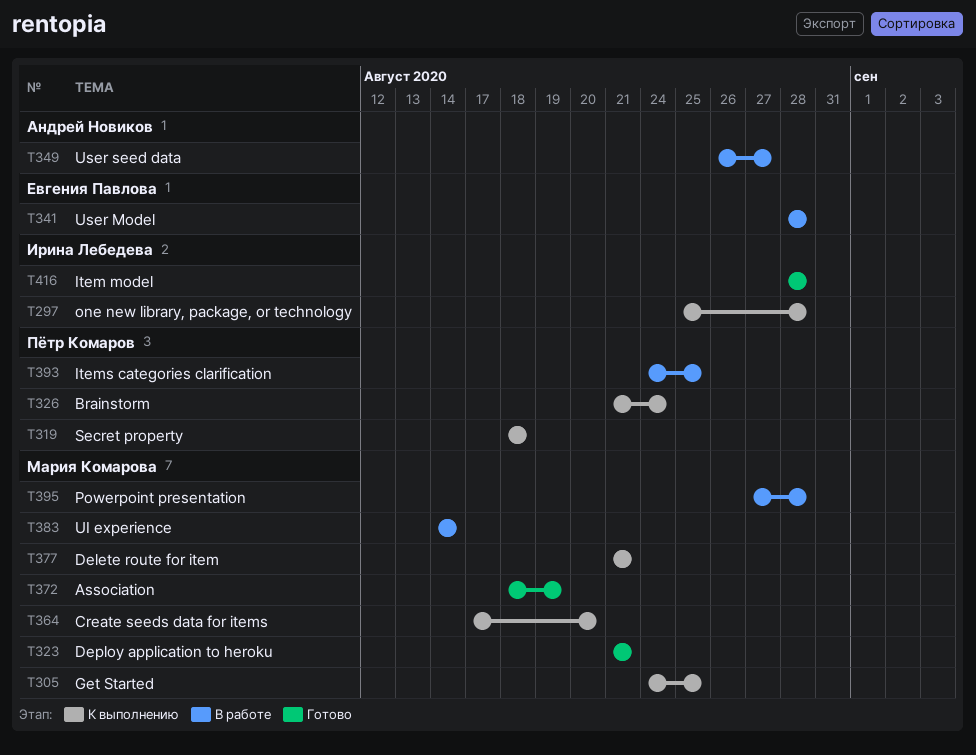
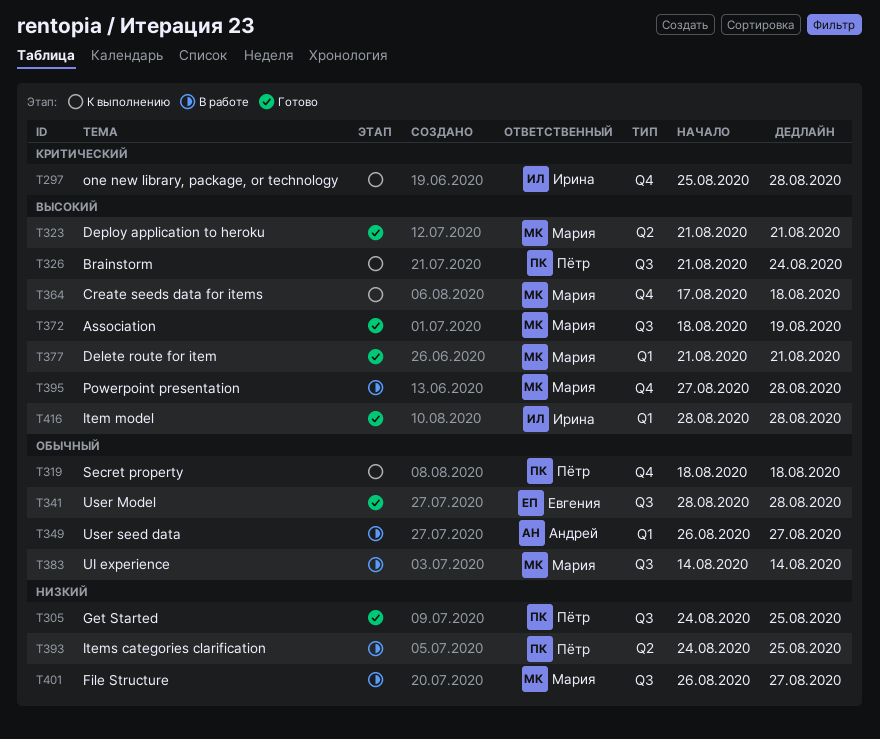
T305, status: К выполнению -> Готово
T305, owner: Мария Комарова -> Пётр Комаров
T341, status: В работе -> Готово
T364, due: Aug 20 -> Aug 18
T377, status: К выполнению -> Готово
T401: none -> present

